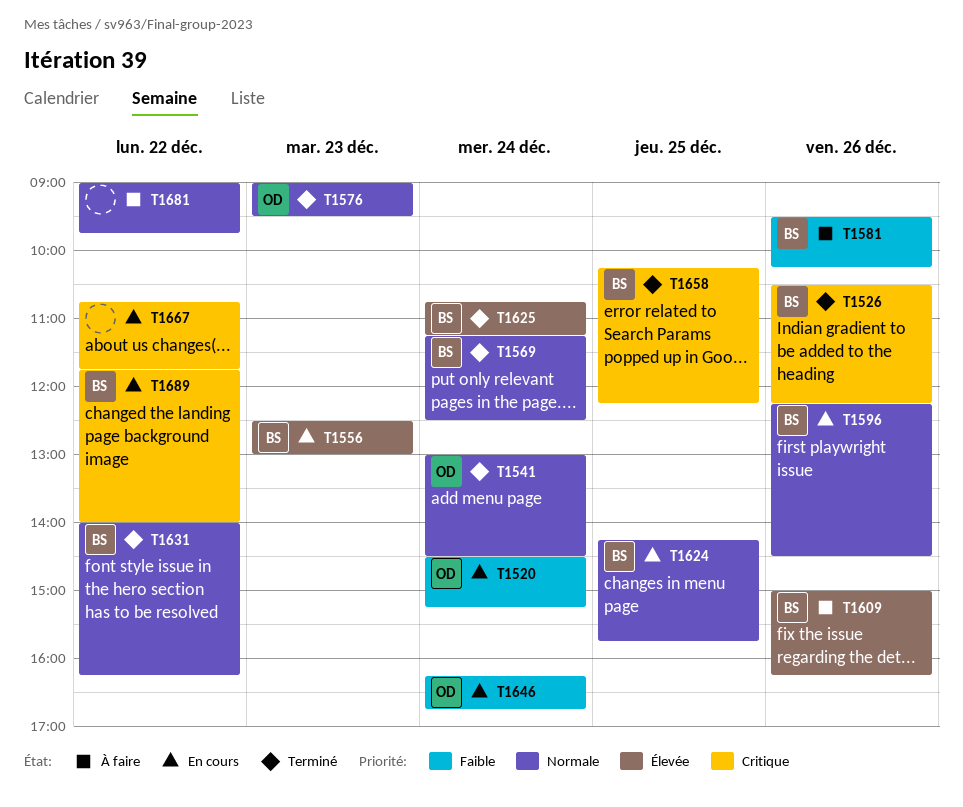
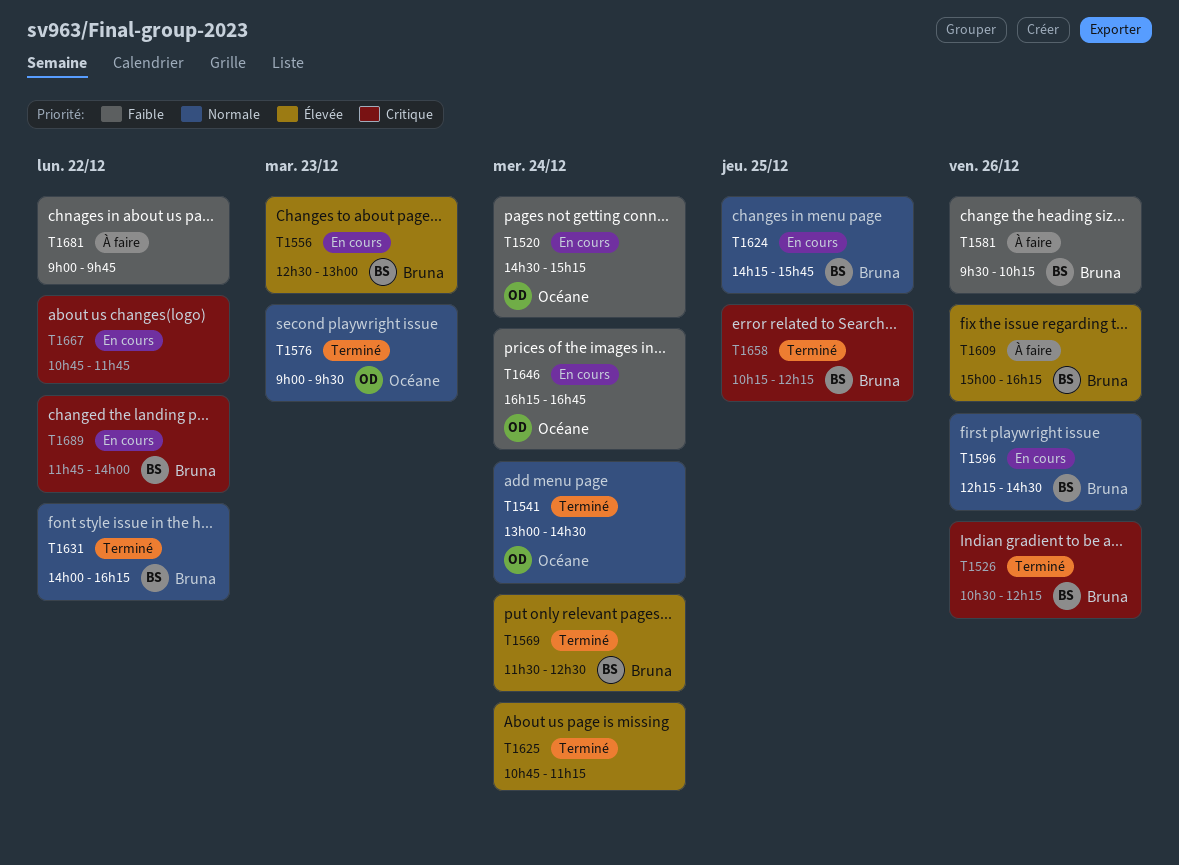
T1569, priority: Normale -> Élevée
T1569, begins: 11:15 -> 11:30
T1625, owner: Bruna -> none
T1681, priority: Normale -> Faible

